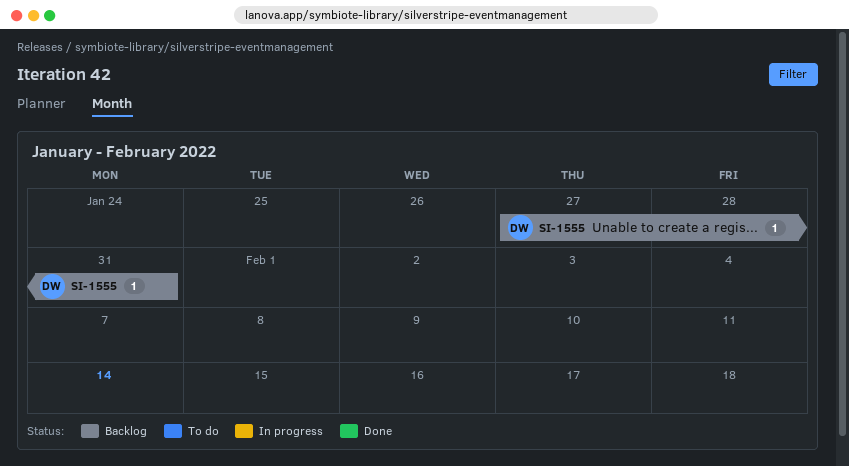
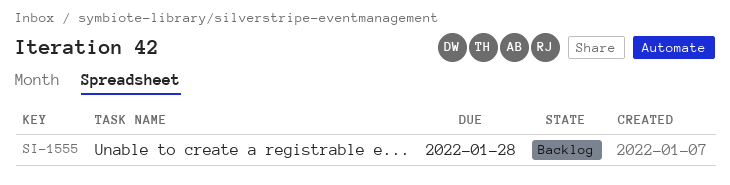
SI-1555, due: Jan 31 -> Jan 28

